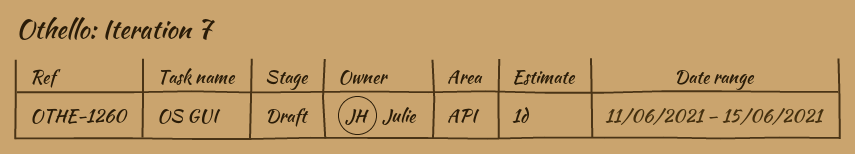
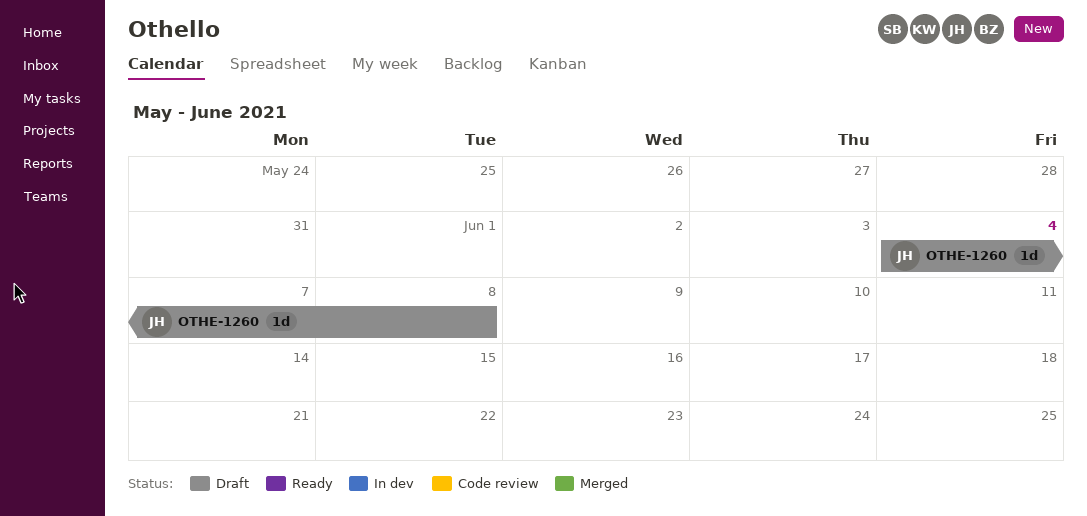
OTHE-1260, start: Jun 11 -> Jun 4
OTHE-1260, due: Jun 15 -> Jun 8

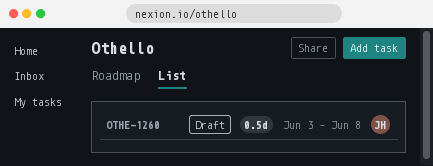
OTHE-1260, estimate: 1d -> 0.5d
OTHE-1260, start: Jun 4 -> Jun 3

